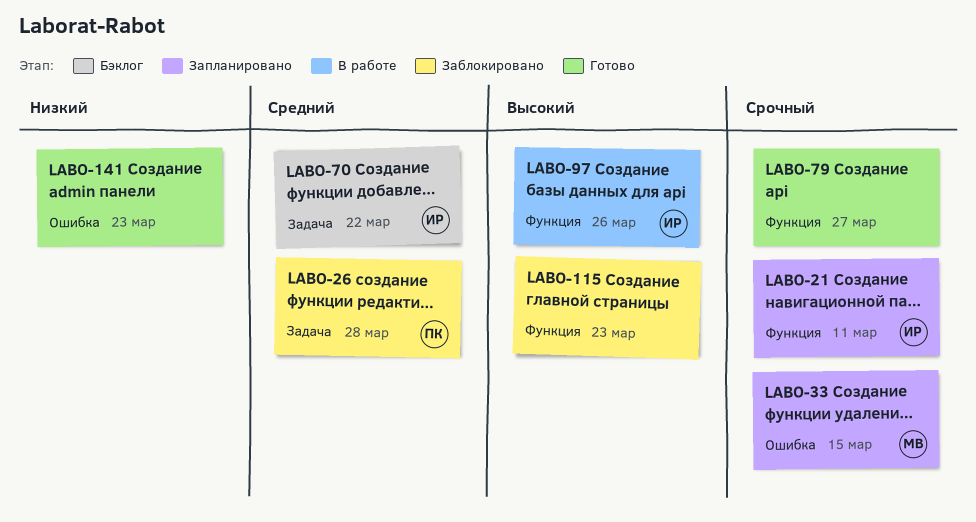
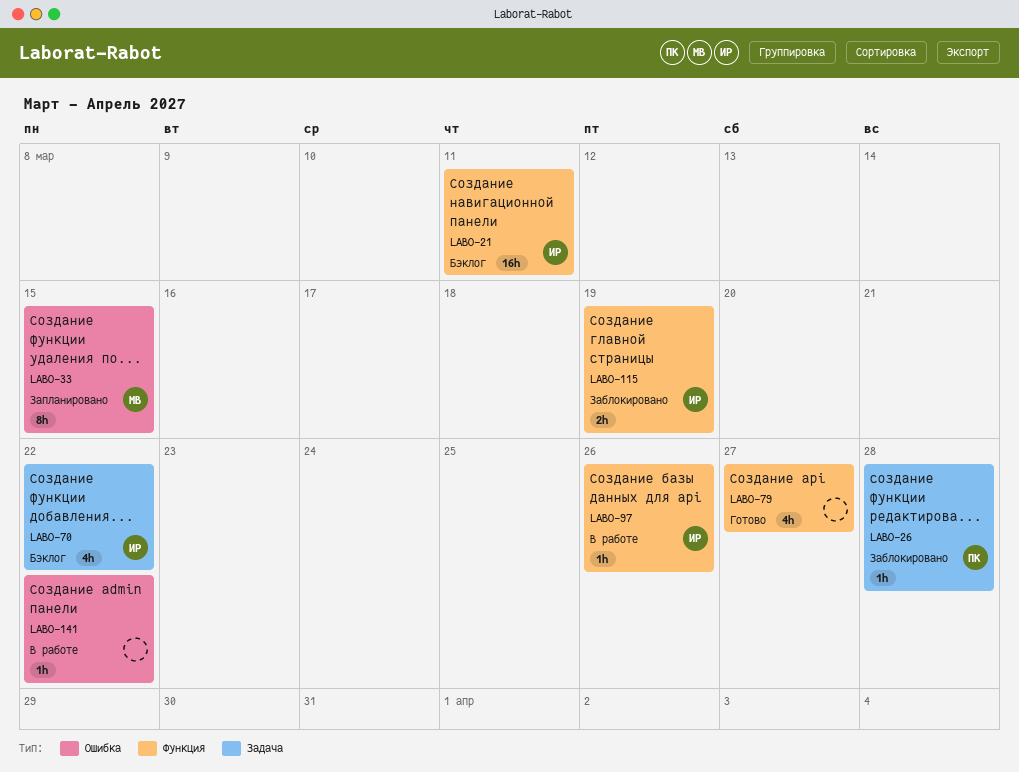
LABO-21, status: Запланировано -> Бэклог
LABO-115, owner: none -> ИР
LABO-115, due: Mar 23 -> Mar 19
LABO-141, status: Готово -> В работе
LABO-141, due: Mar 23 -> Mar 22

